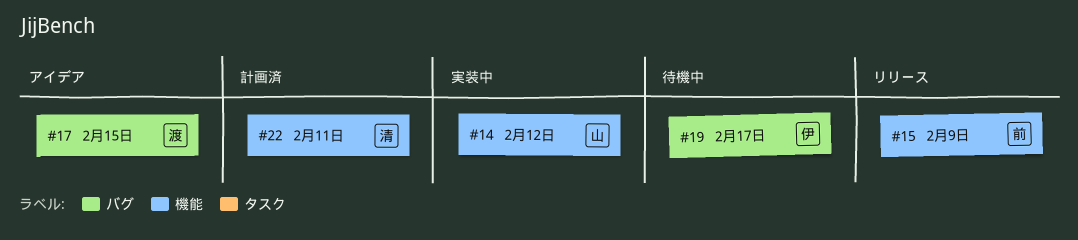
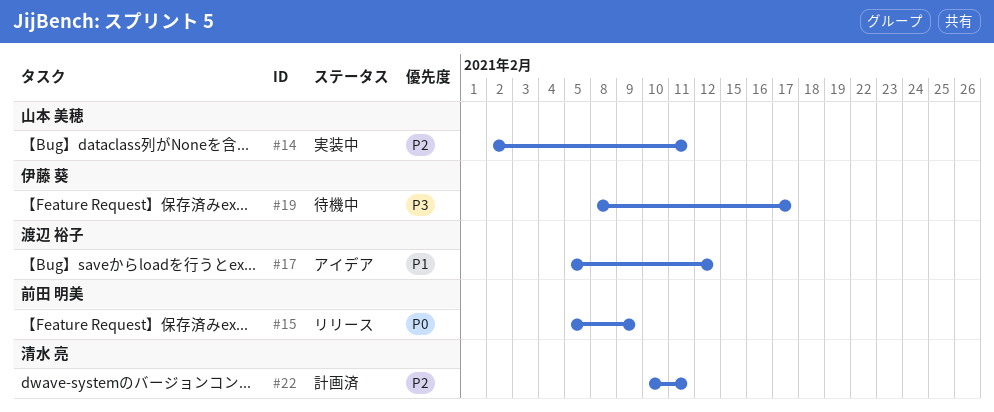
#14, due: Feb 12 -> Feb 11
#17, due: Feb 15 -> Feb 12

